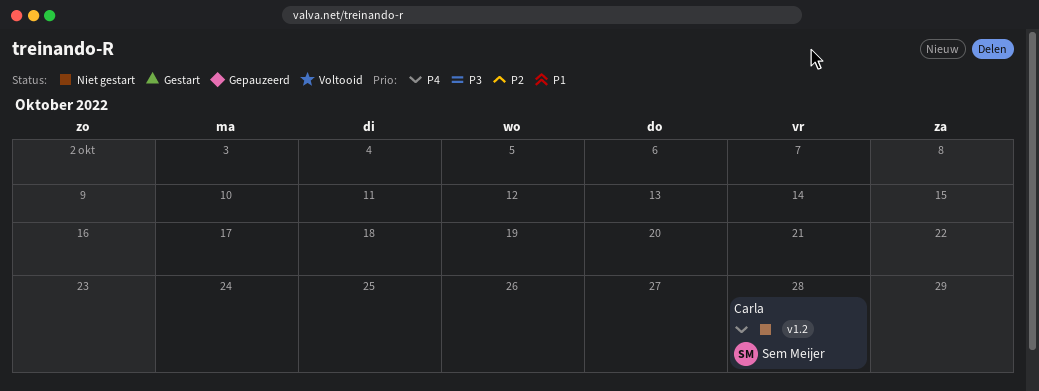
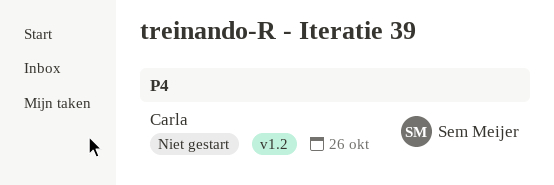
Carla, due: Oct 28 -> Oct 26

